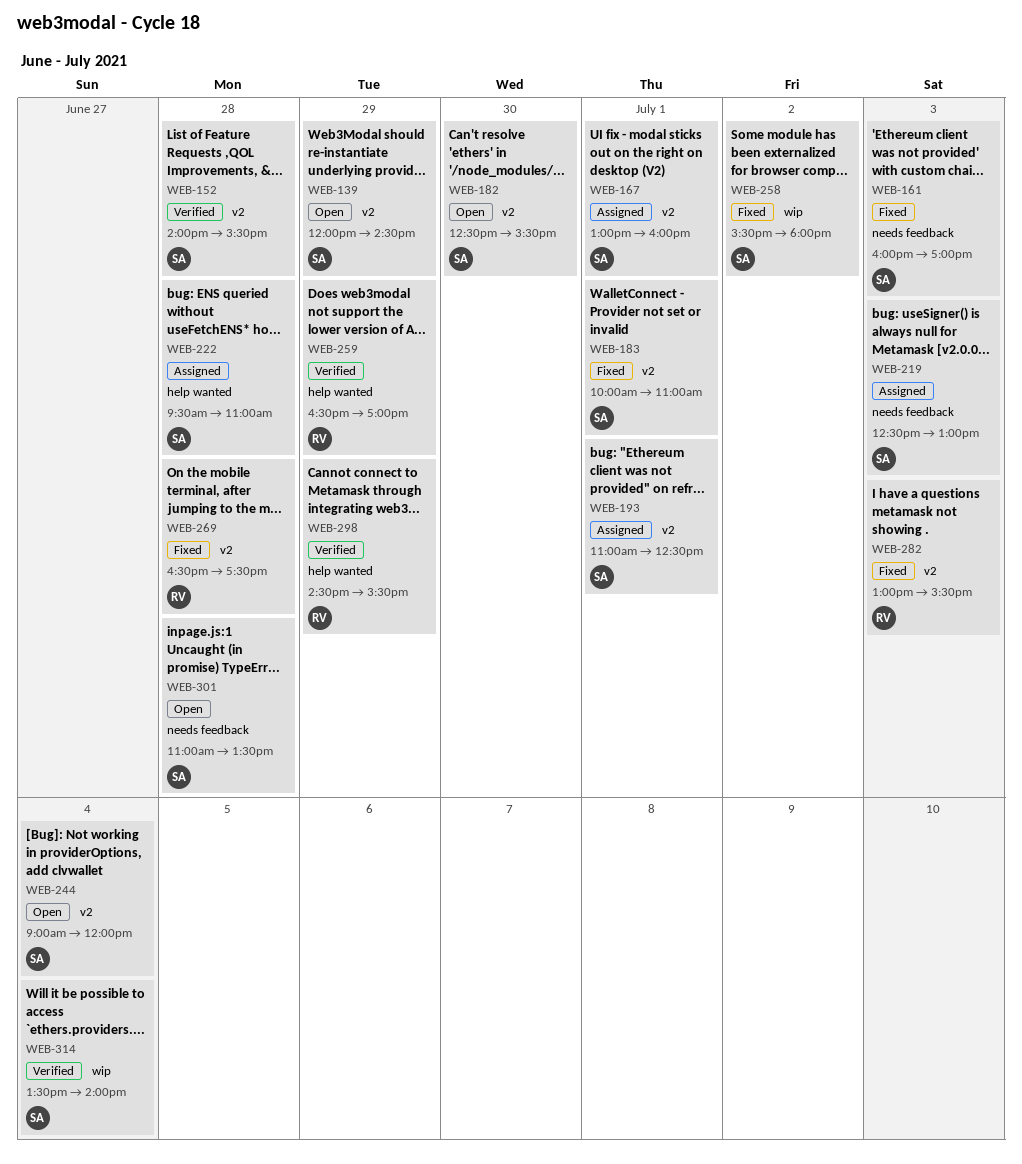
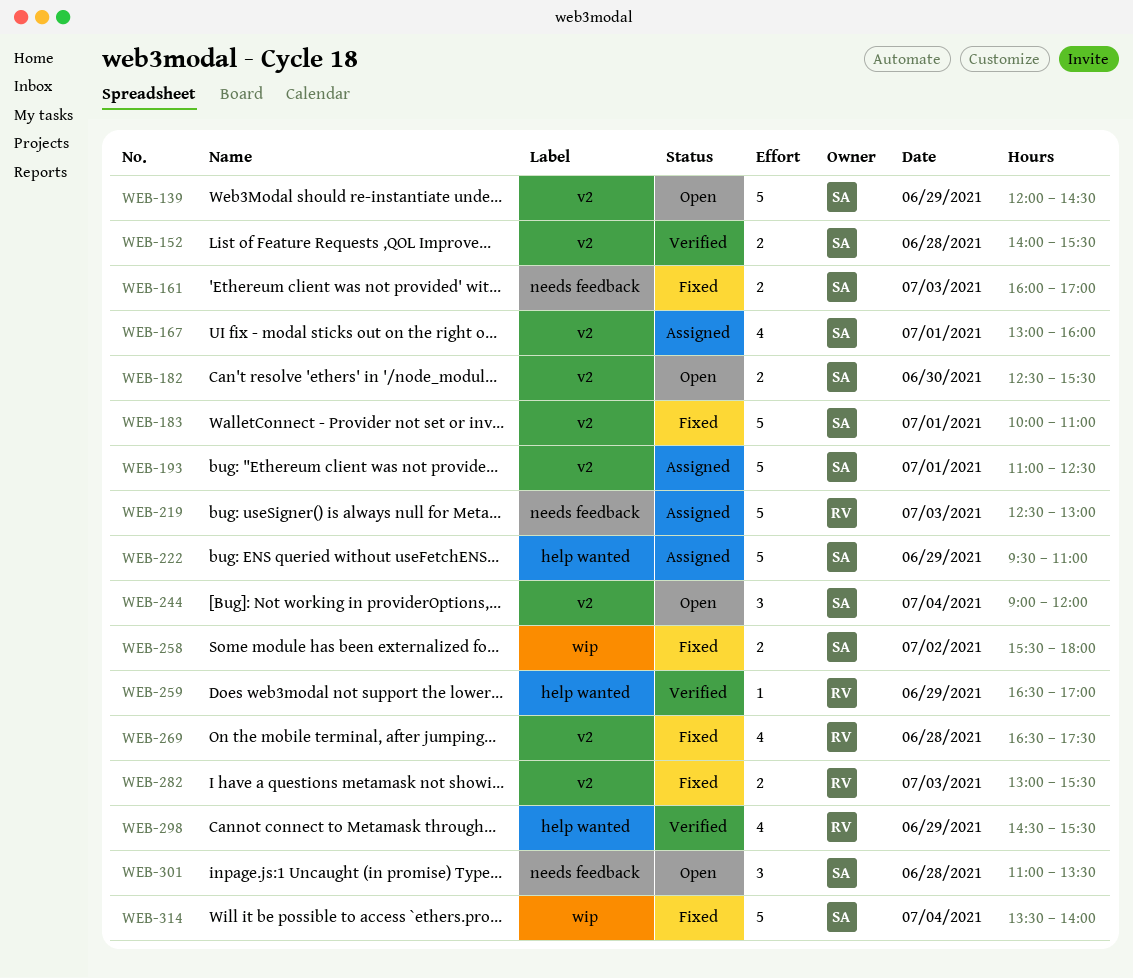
WEB-219, owner: SA -> RV
WEB-222, day: Jun 28 -> Jun 29
WEB-314, status: Verified -> Fixed

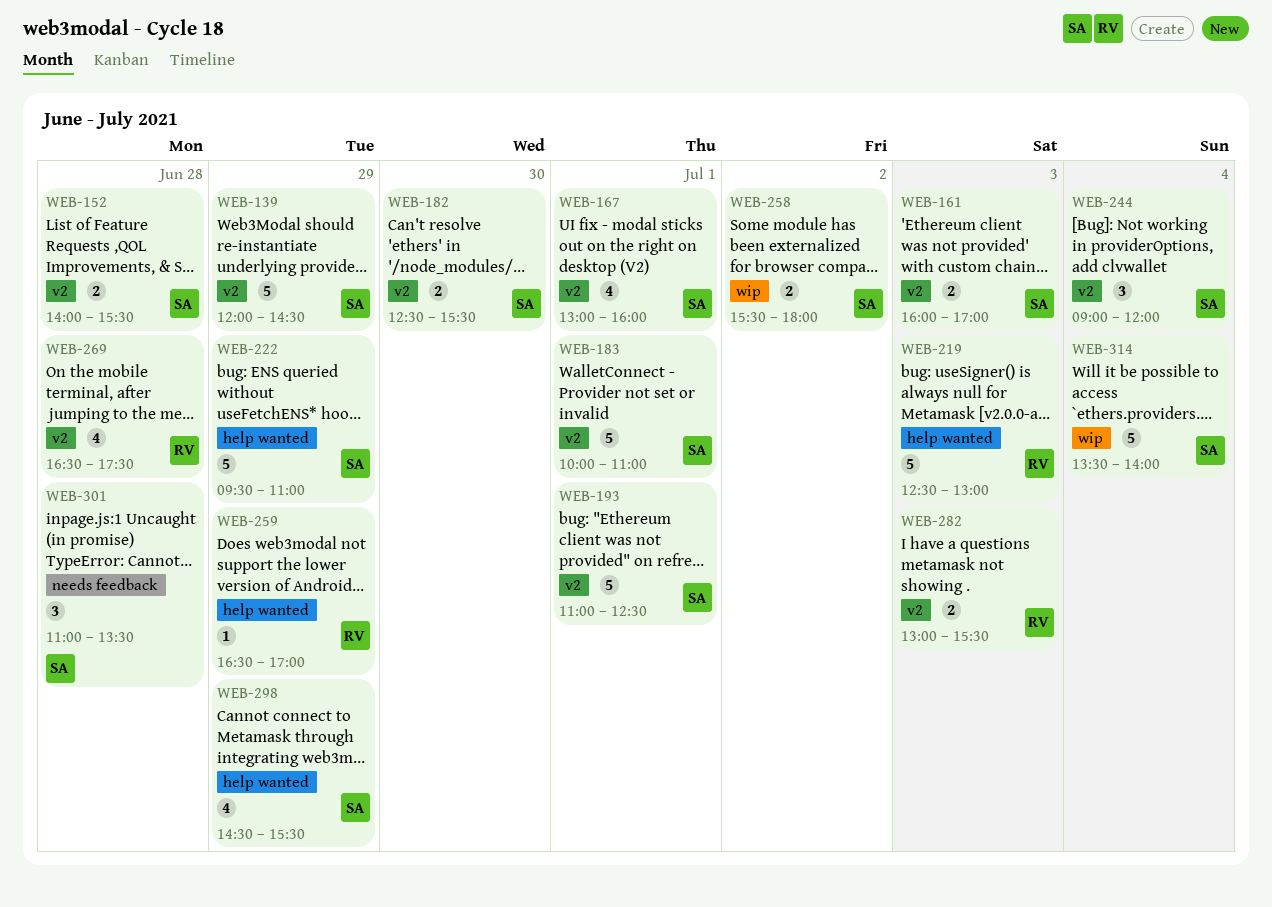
WEB-161, label: needs feedback -> v2
WEB-219, label: needs feedback -> help wanted
WEB-298, owner: RV -> SA

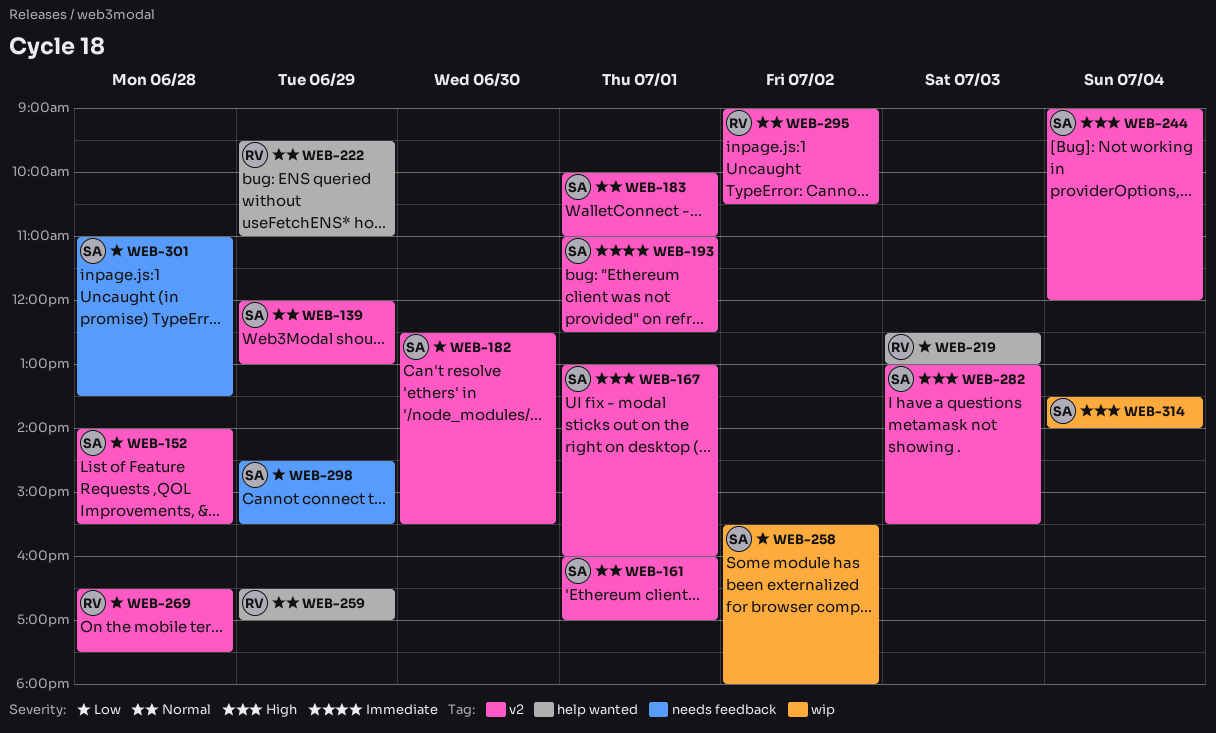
WEB-139, ends: 14:30 -> 13:00
WEB-161, day: Jul 3 -> Jul 1
WEB-222, owner: SA -> RV
WEB-282, owner: RV -> SA
WEB-295: none -> present
WEB-298, label: help wanted -> needs feedback

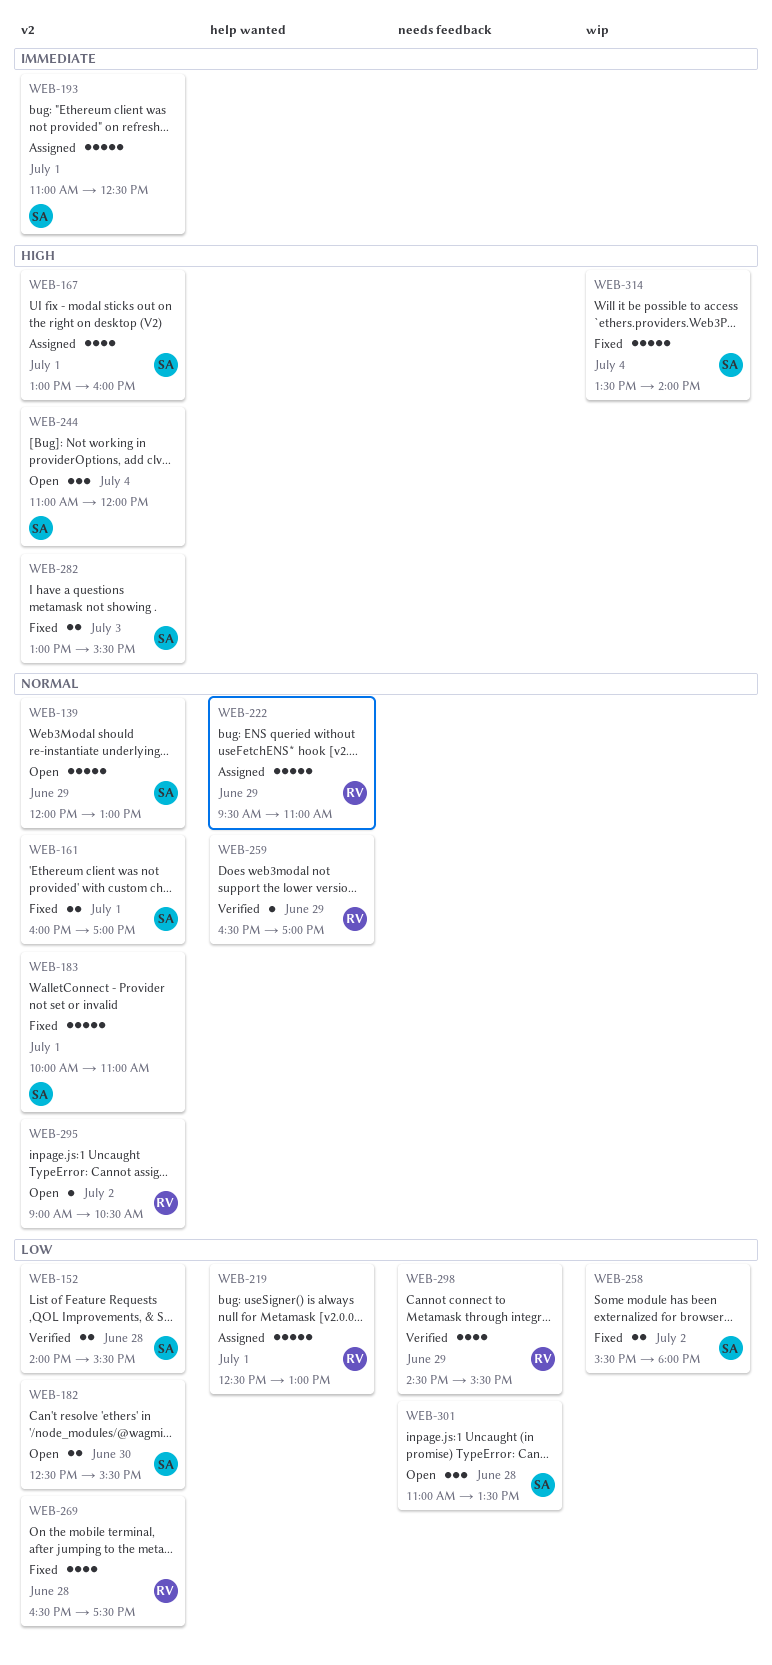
WEB-219, day: Jul 3 -> Jul 1
WEB-244, begins: 09:00 -> 11:00
WEB-298, owner: SA -> RV

